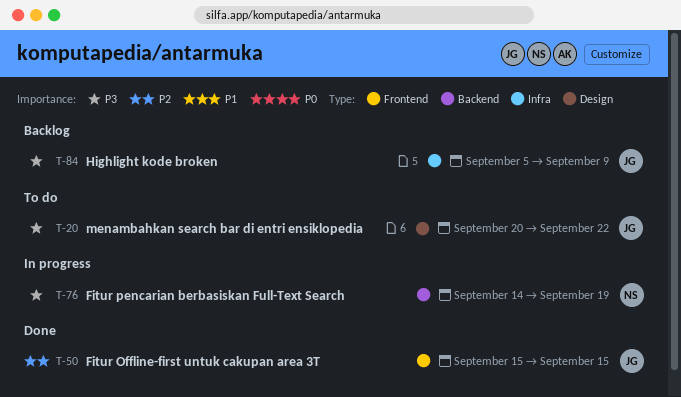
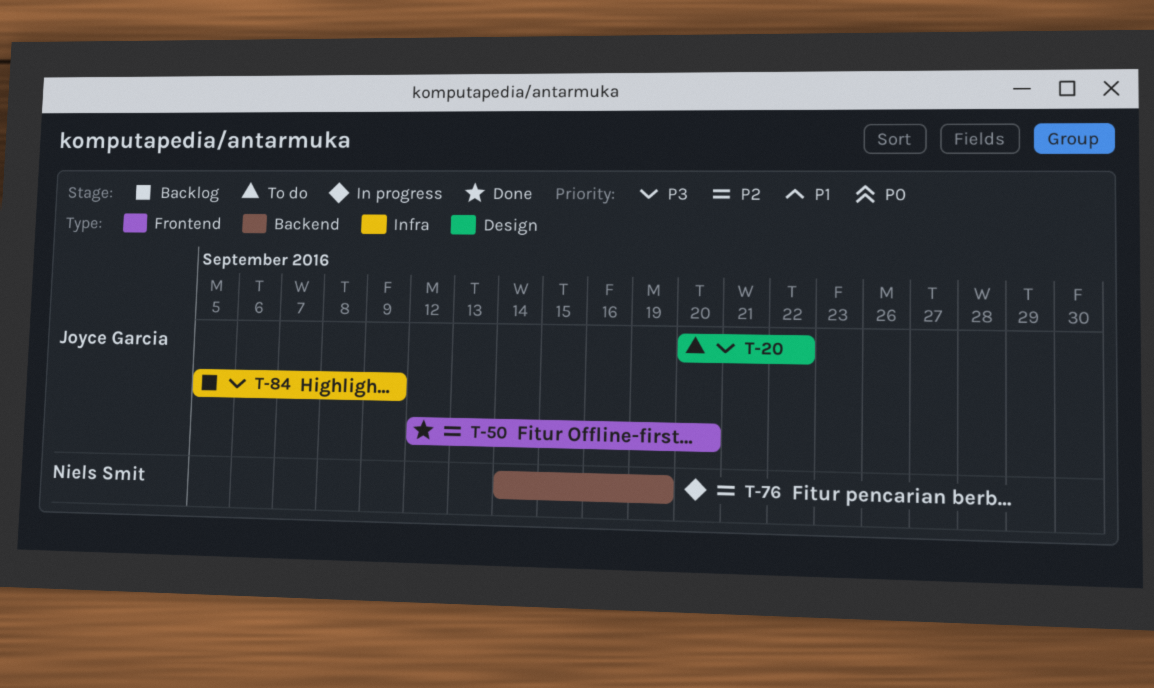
T-50, start: Sep 15 -> Sep 12
T-50, due: Sep 15 -> Sep 20
T-76, priority: P3 -> P2

